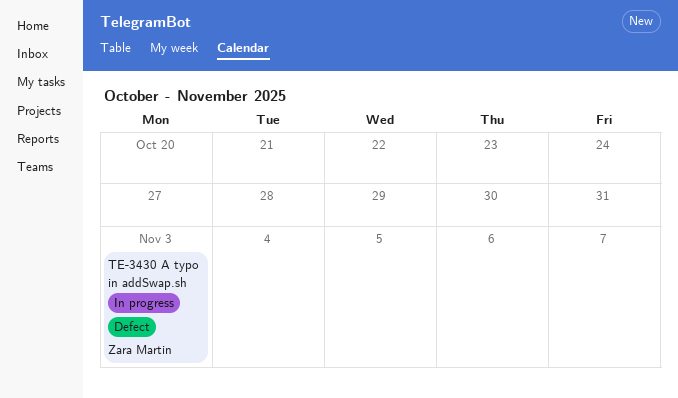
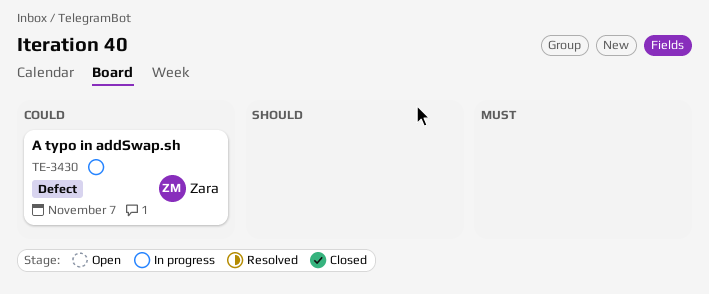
TE-3430, due: Nov 3 -> Nov 7

